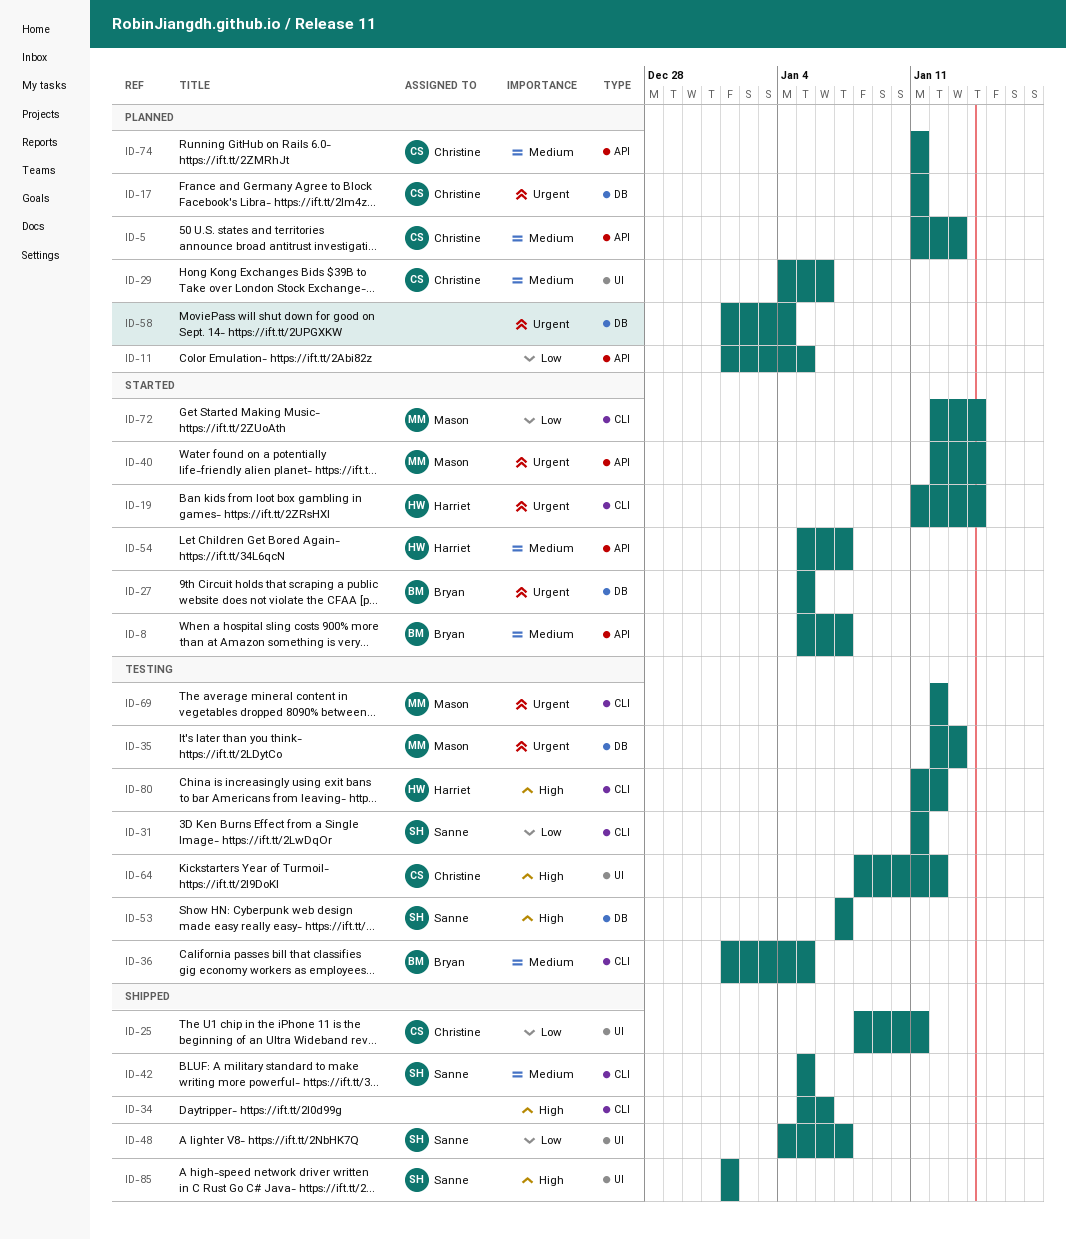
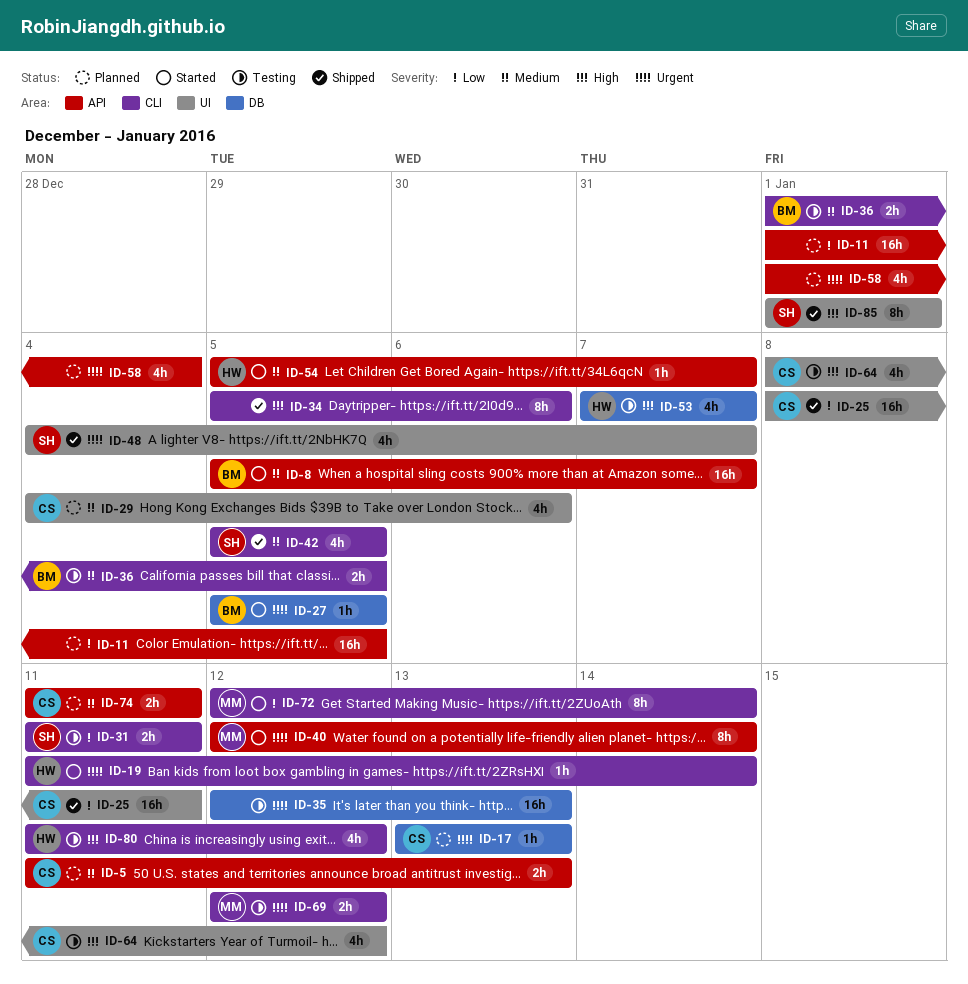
ID-17, start: Jan 11 -> Jan 13
ID-17, due: Jan 11 -> Jan 13
ID-35, owner: Mason -> none
ID-48, priority: Low -> Urgent
ID-53, owner: Sanne -> Harriet
ID-58, label: DB -> API

